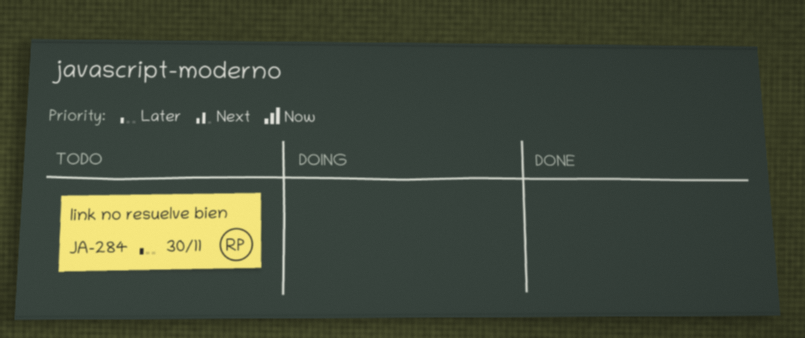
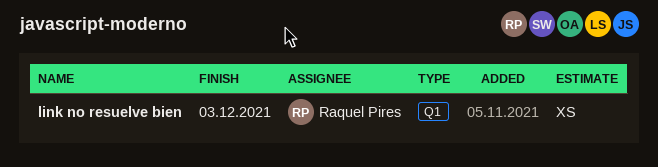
link no resuelve bien, due: Nov 30 -> Dec 3

